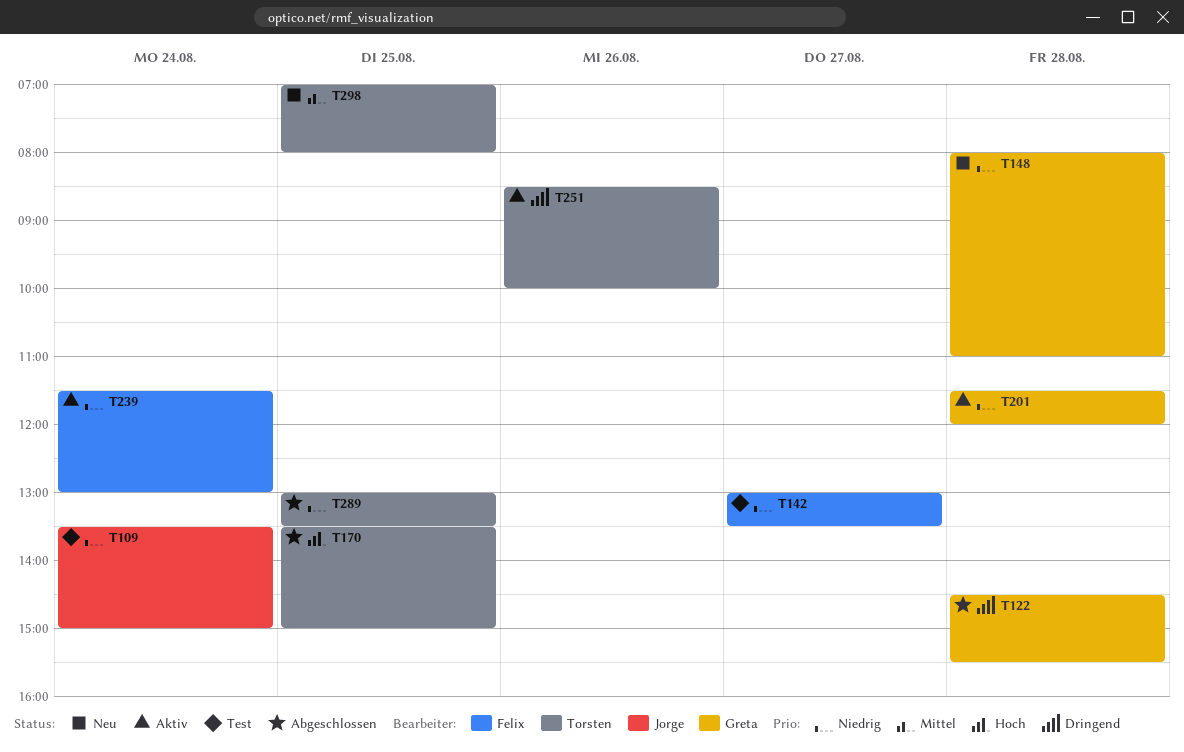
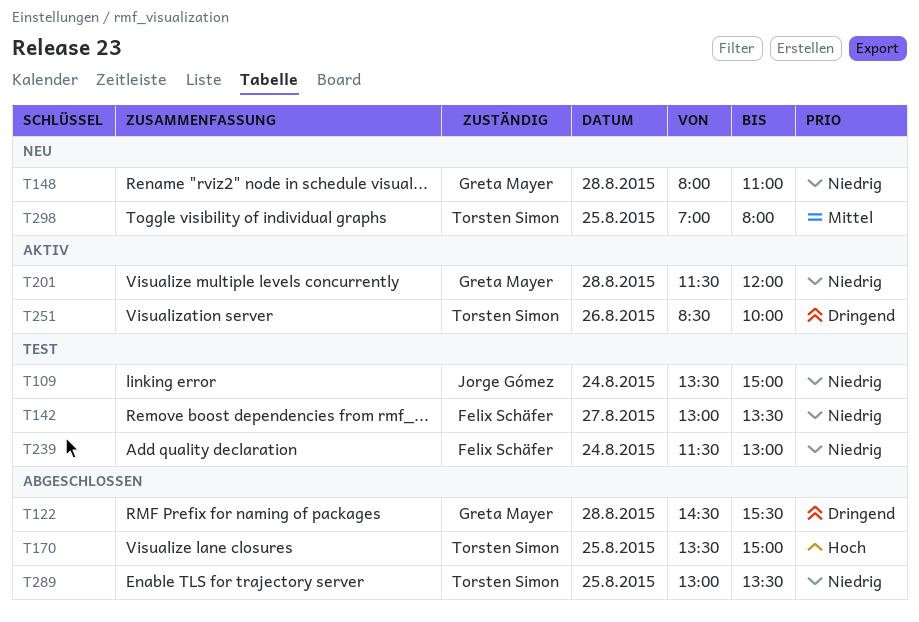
T239, status: Aktiv -> Test

